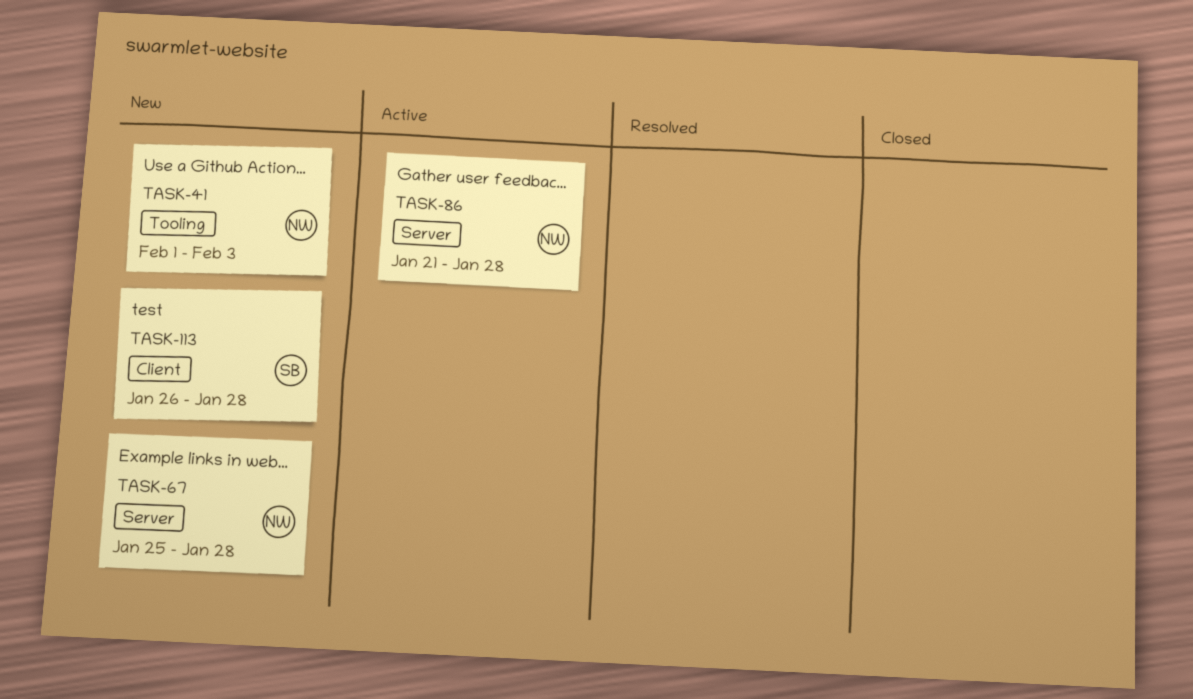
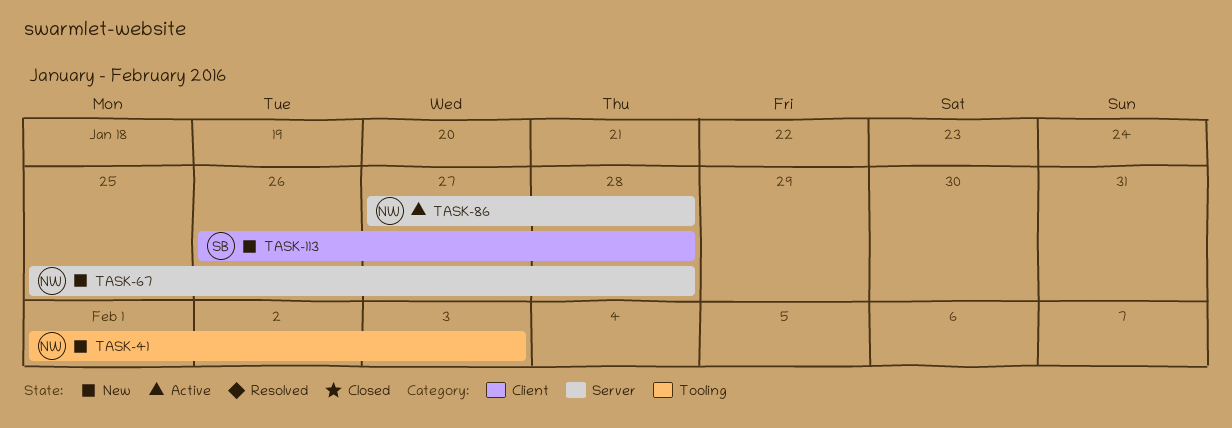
TASK-86, start: Jan 21 -> Jan 27

